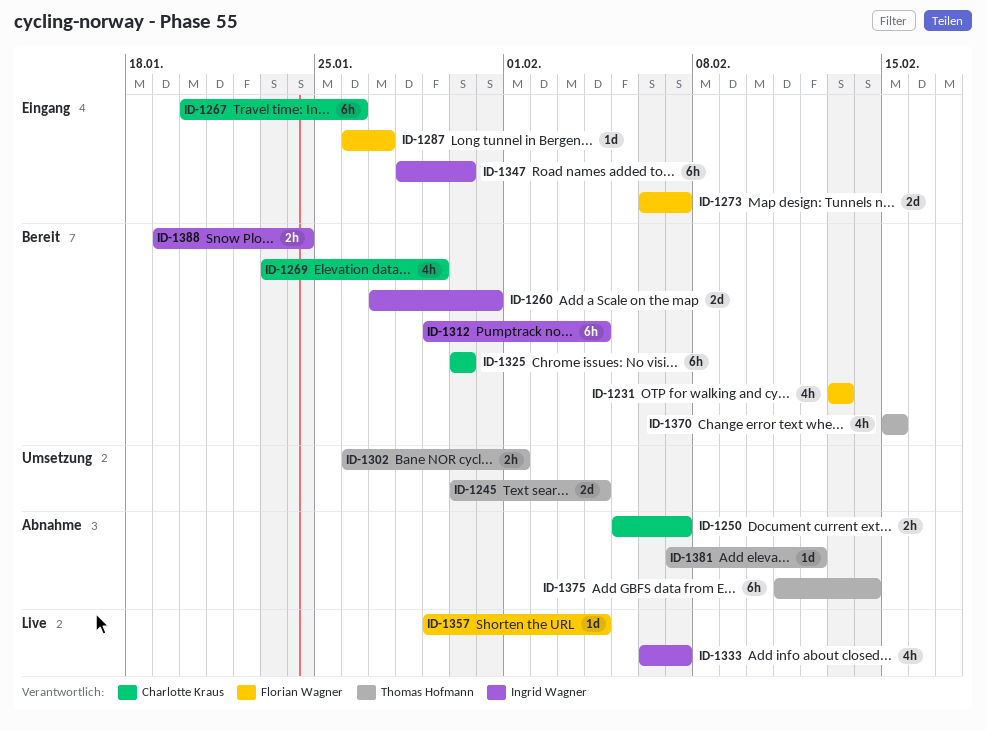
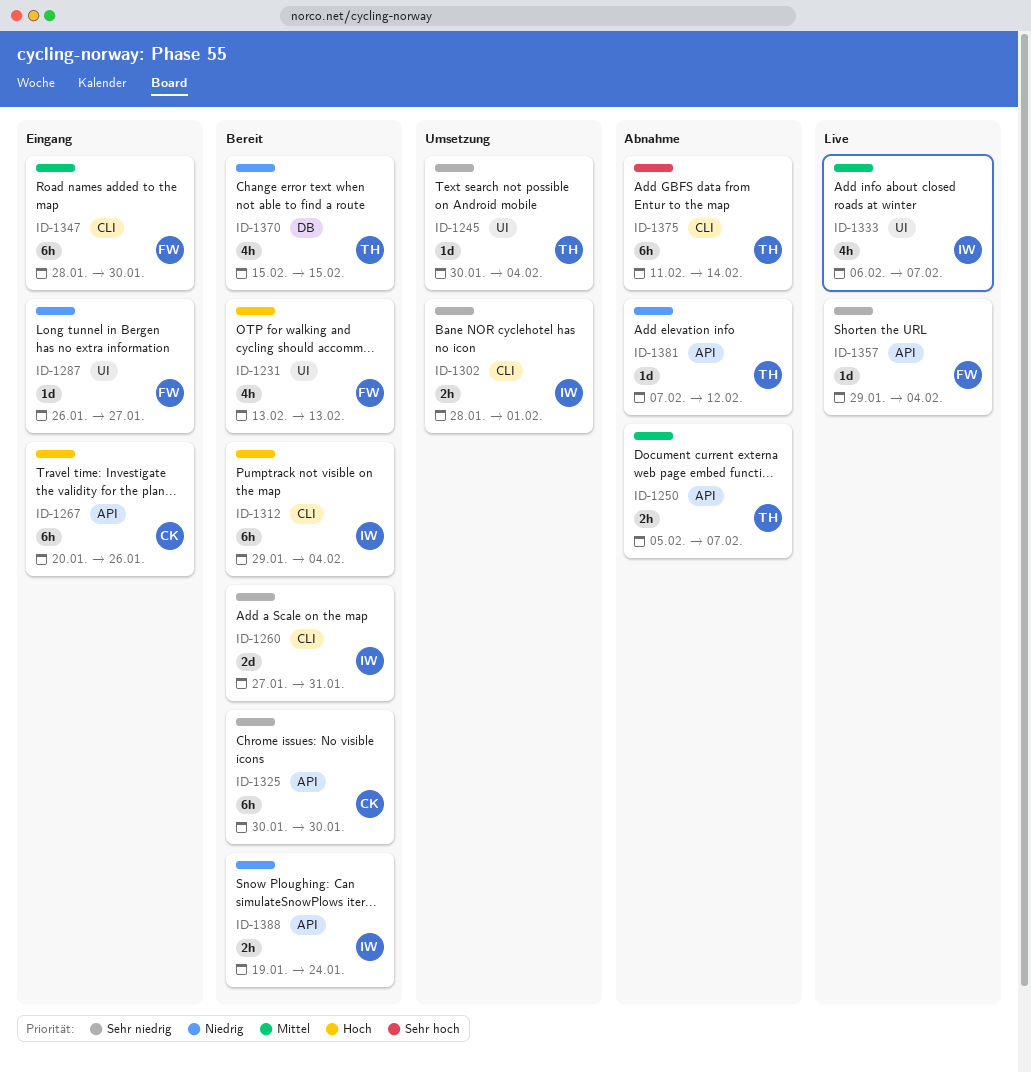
ID-1245, estimate: 2d -> 1d
ID-1250, owner: Charlotte Kraus -> Thomas Hofmann
ID-1269: present -> none
ID-1273: present -> none
ID-1302, owner: Thomas Hofmann -> Ingrid Wagner
ID-1302, start: Jan 26 -> Jan 28
ID-1347, owner: Ingrid Wagner -> Florian Wagner

